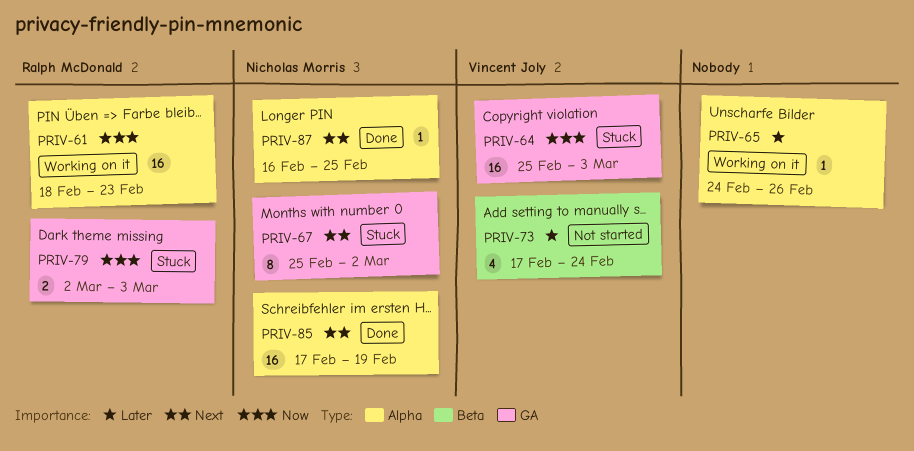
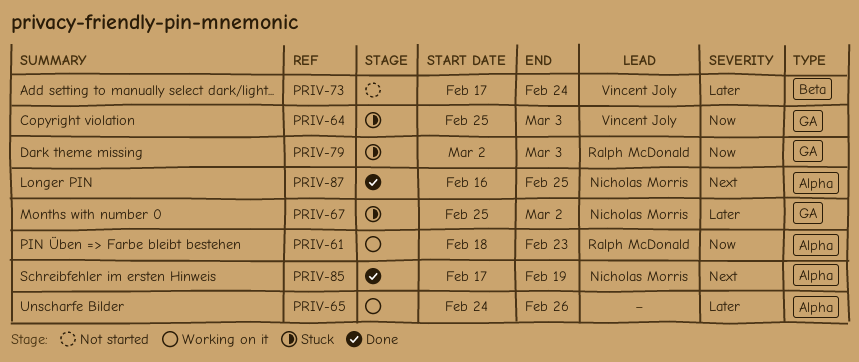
PRIV-67, priority: Next -> Later

